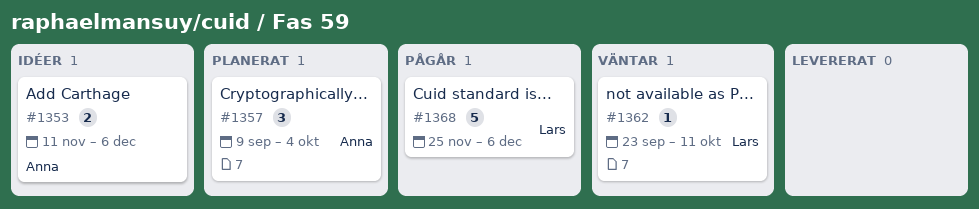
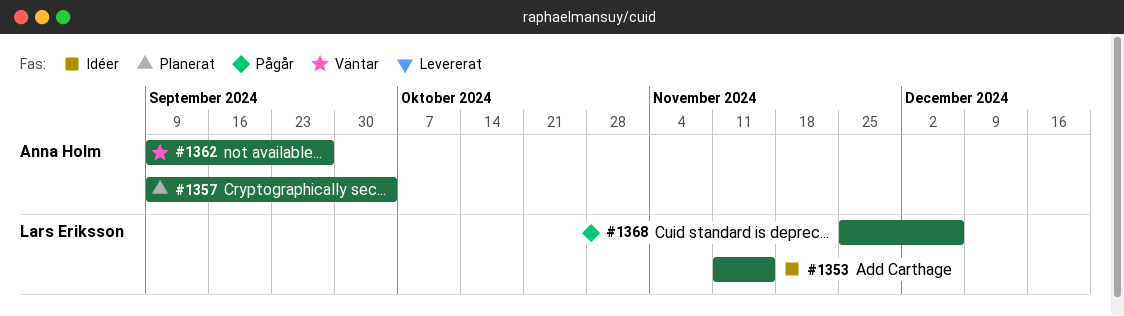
#1353, owner: Anna Holm -> Lars Eriksson
#1353, due: Dec 6 -> Nov 15
#1362, owner: Lars Eriksson -> Anna Holm
#1362, start: Sep 23 -> Sep 9
#1362, due: Oct 11 -> Sep 27

